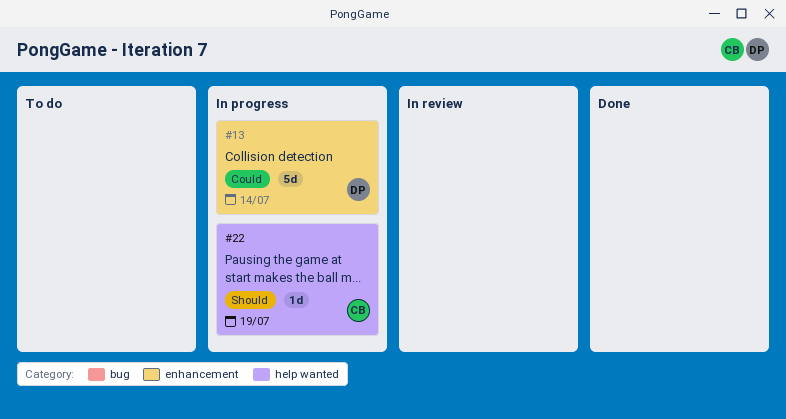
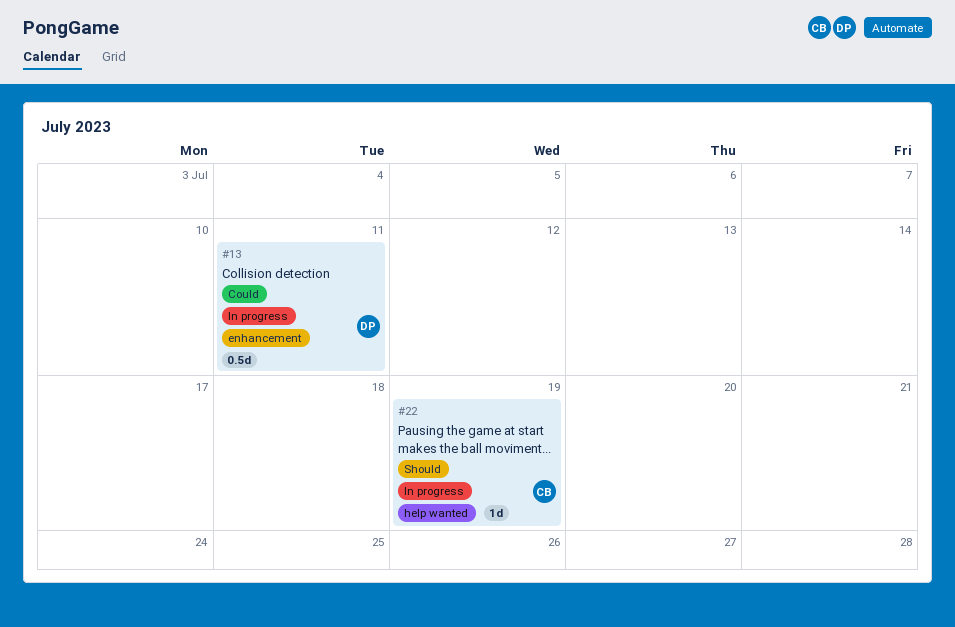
#13, estimate: 5d -> 0.5d
#13, due: Jul 14 -> Jul 11

